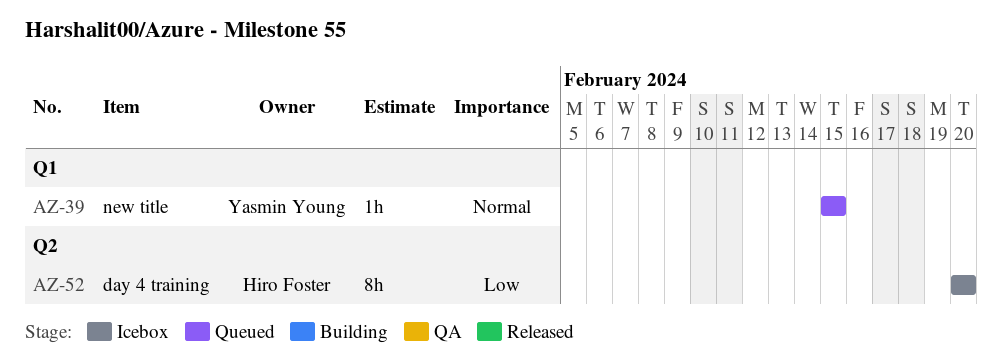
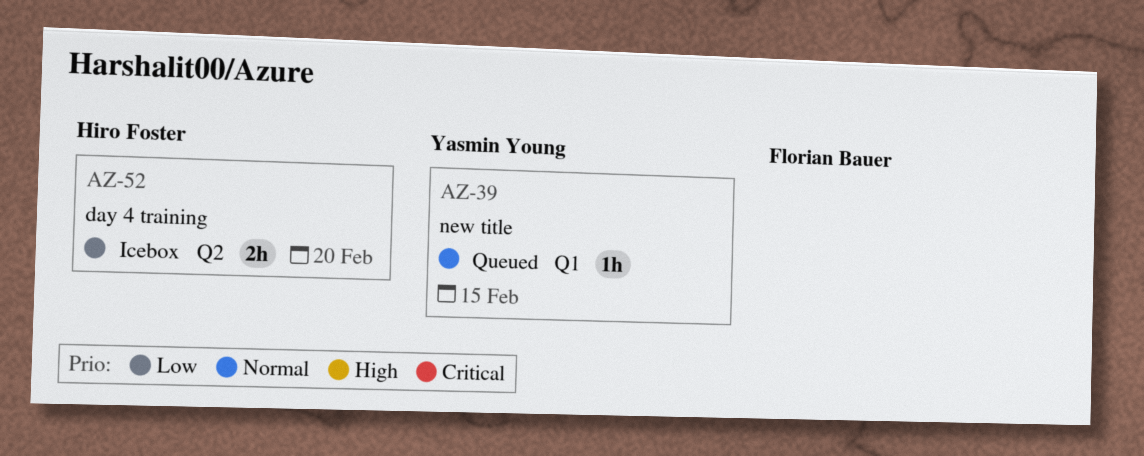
AZ-52, estimate: 8h -> 2h

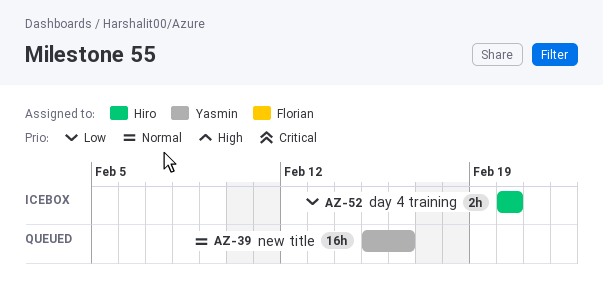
AZ-39, estimate: 1h -> 16h
AZ-39, due: Feb 15 -> Feb 16

